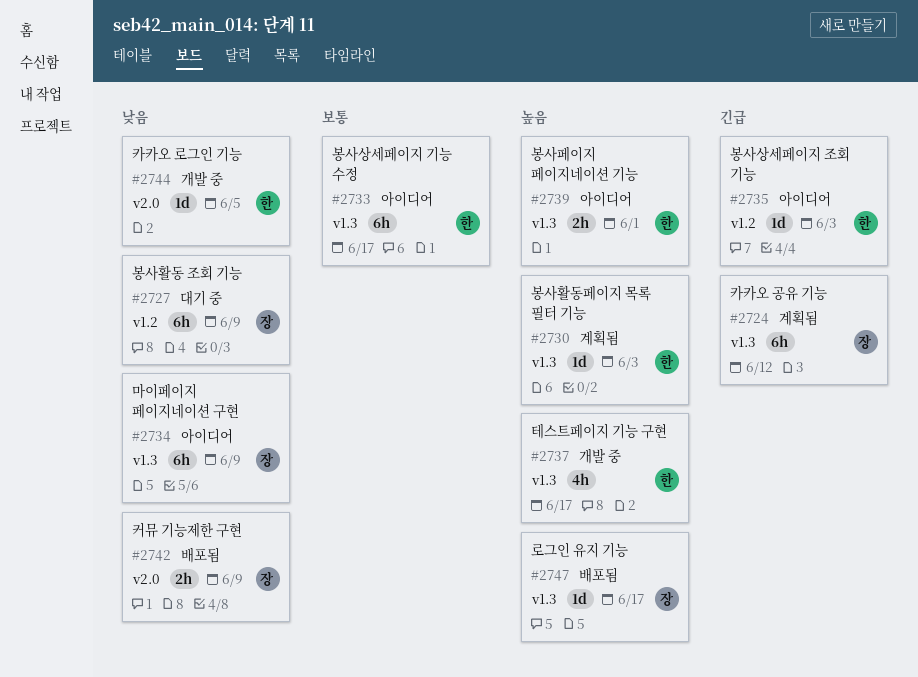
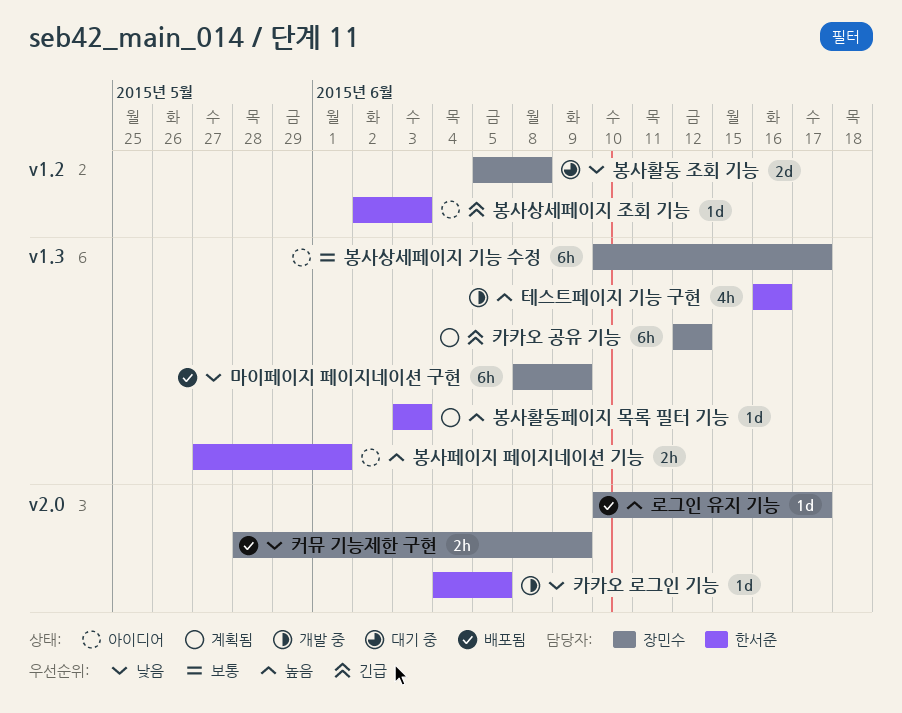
로그인 유지 기능, label: v1.3 -> v2.0
마이페이지 페이지네이션 구현, status: 아이디어 -> 배포됨
봉사상세페이지 기능 수정, owner: 한서준 -> 장민수
봉사활동 조회 기능, estimate: 6h -> 2d
봉사활동 조회 기능, due: Jun 9 -> Jun 8
테스트페이지 기능 구현, due: Jun 17 -> Jun 16

